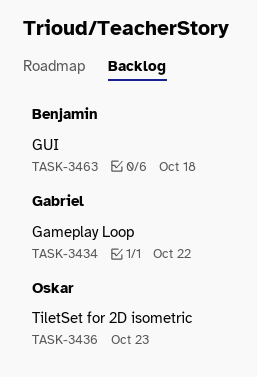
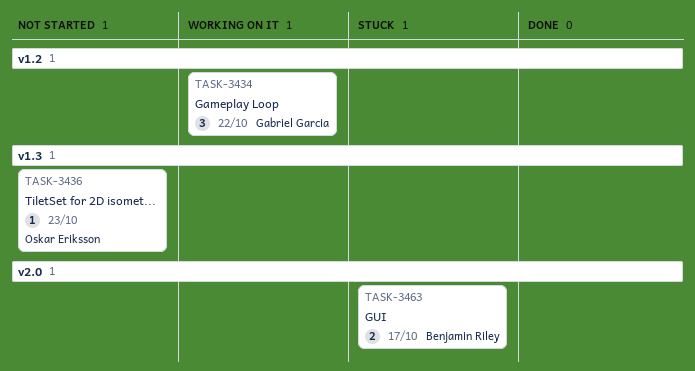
TASK-3463, due: Oct 18 -> Oct 17

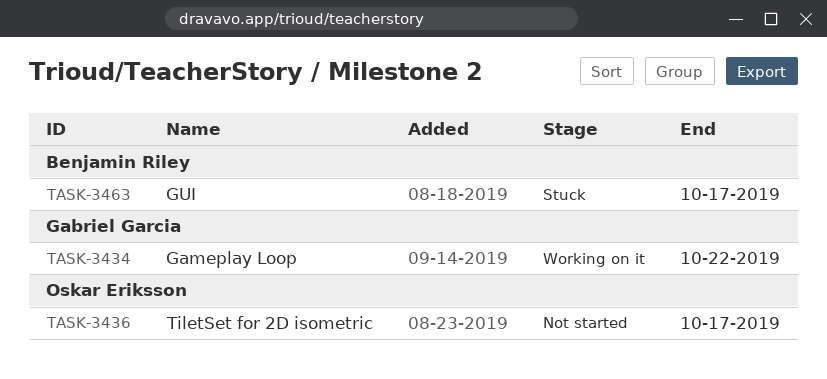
TASK-3436, due: Oct 23 -> Oct 17

